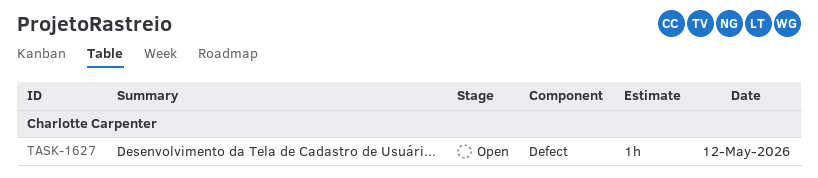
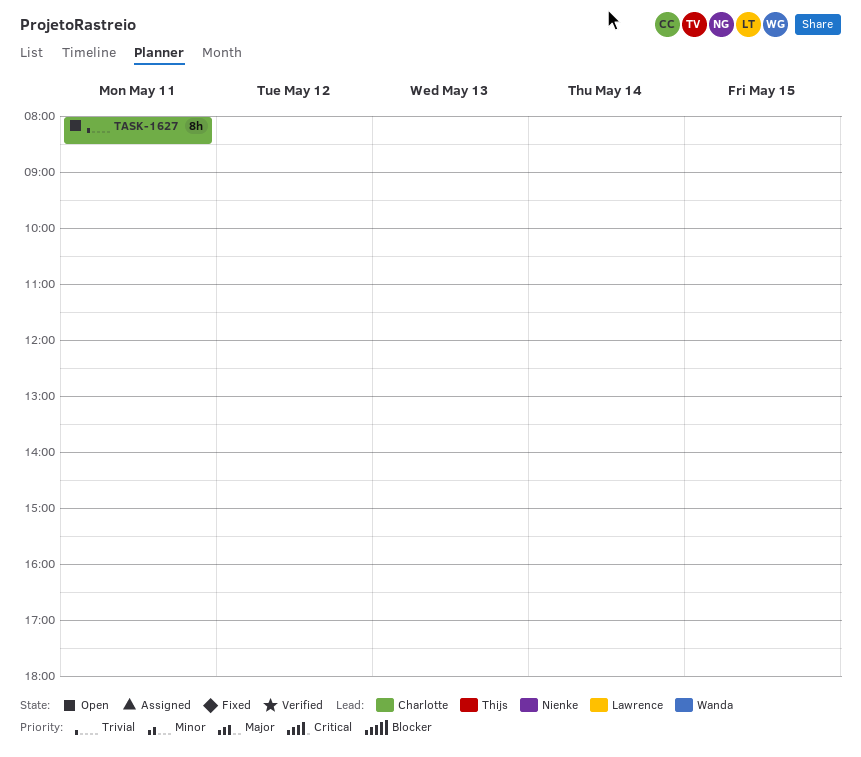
TASK-1627, estimate: 1h -> 8h
TASK-1627, day: May 12 -> May 11

